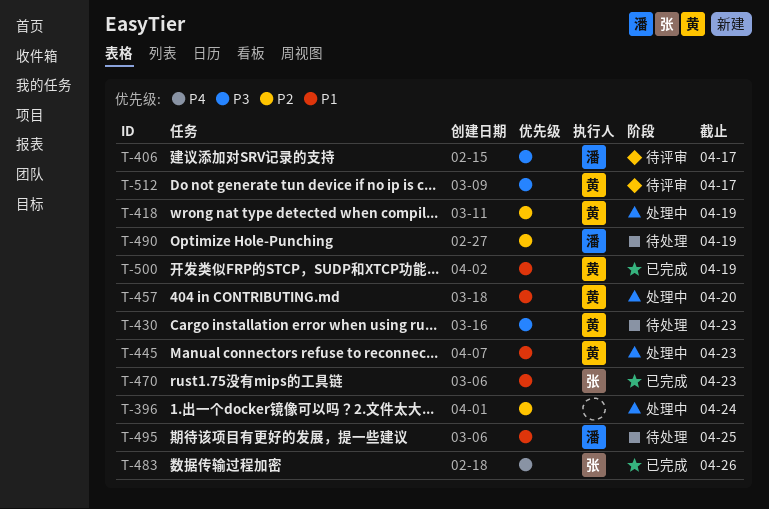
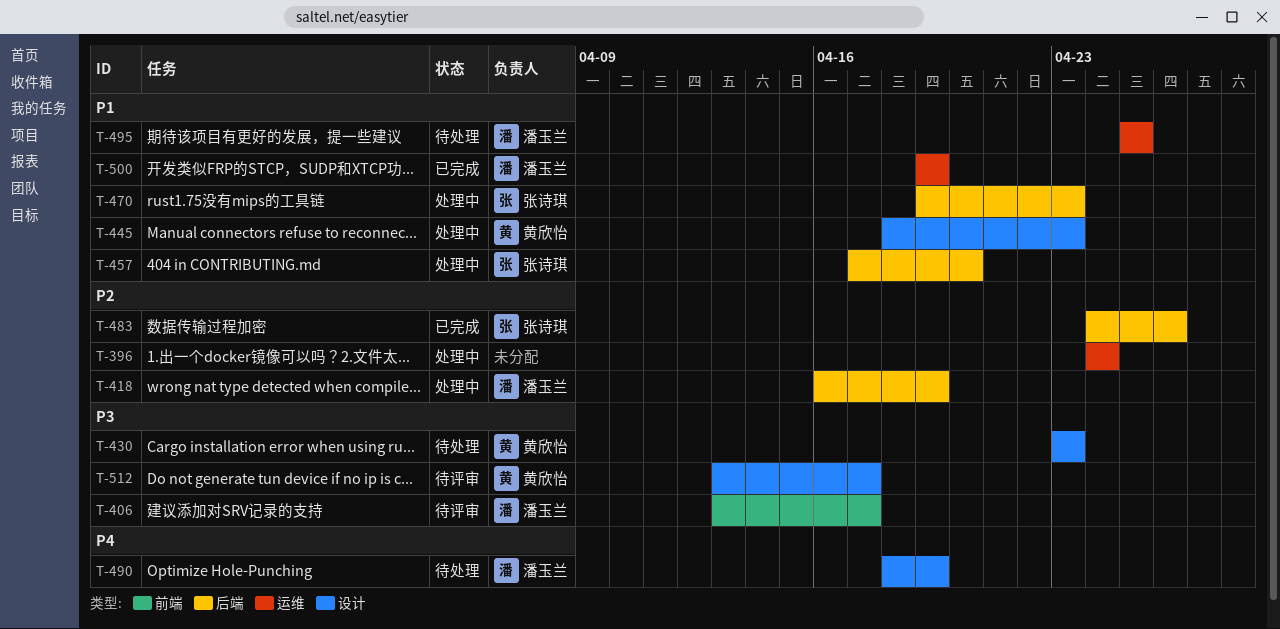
T-418, owner: 黄欣怡 -> 潘玉兰
T-457, owner: 黄欣怡 -> 张诗琪
T-470, status: 已完成 -> 处理中
T-483, priority: P4 -> P2
T-490, priority: P2 -> P4
T-500, owner: 黄欣怡 -> 潘玉兰

